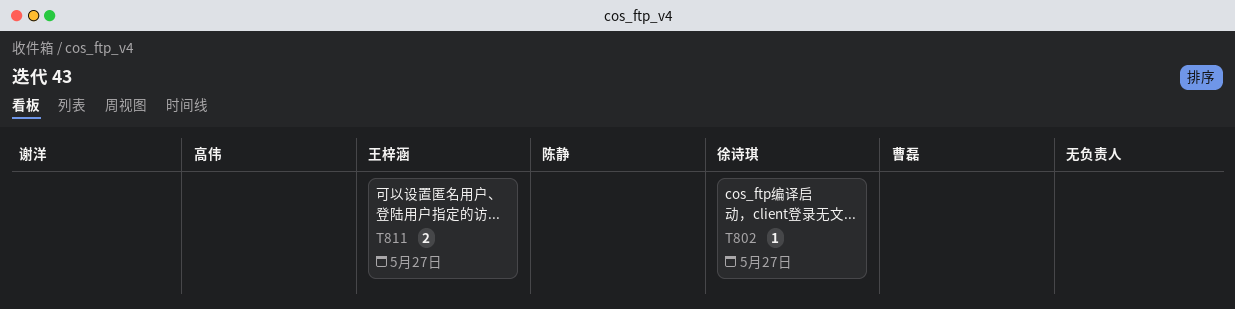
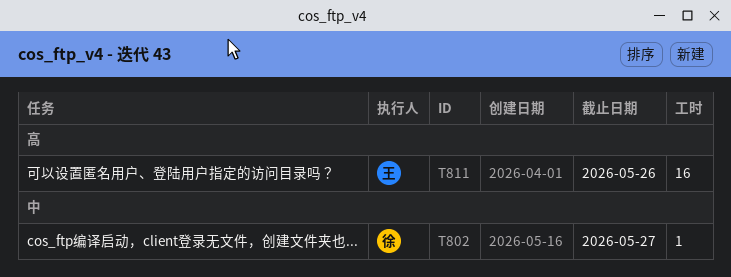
T811, estimate: 2 -> 16
T811, due: May 27 -> May 26

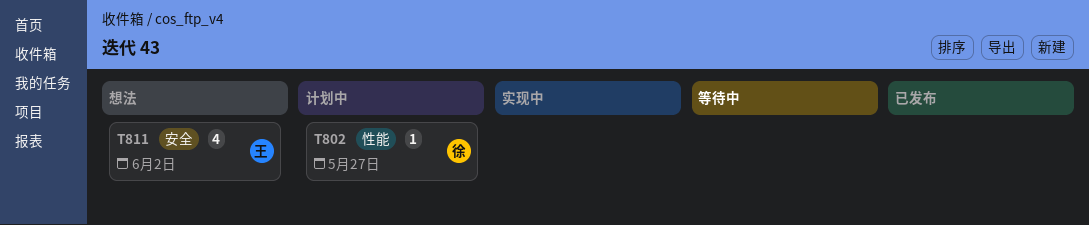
T811, estimate: 16 -> 4
T811, due: May 26 -> Jun 2

